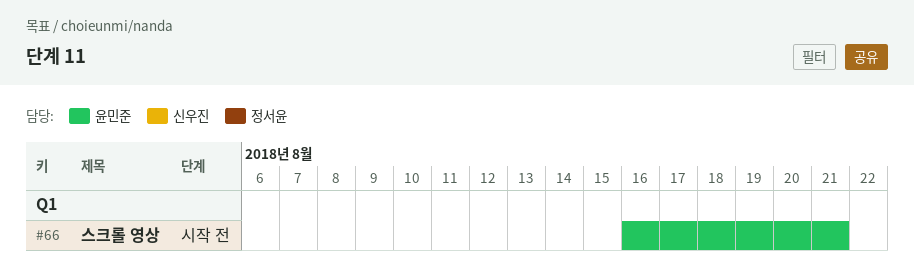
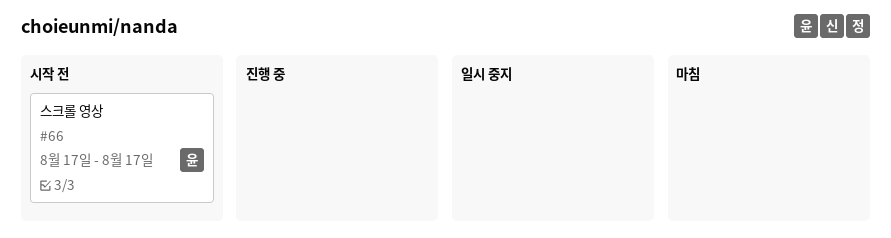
#66, start: Aug 16 -> Aug 17
#66, due: Aug 21 -> Aug 17

